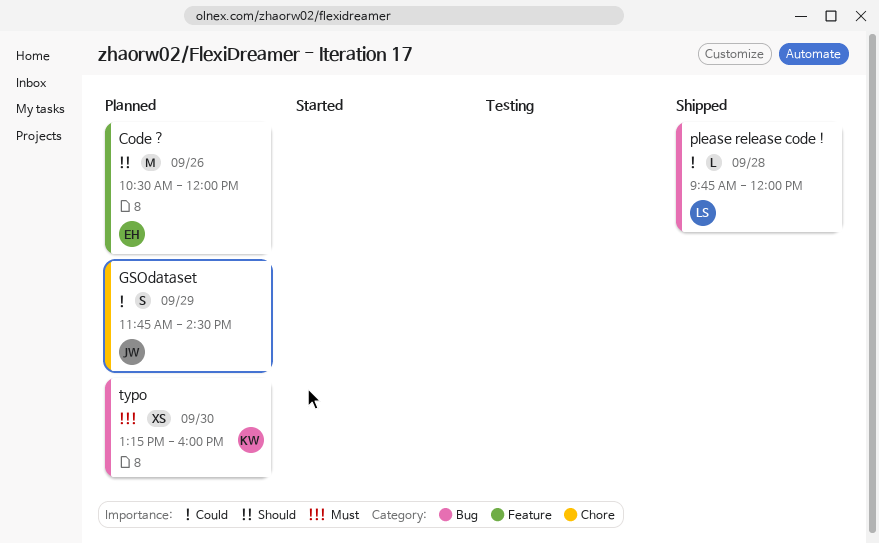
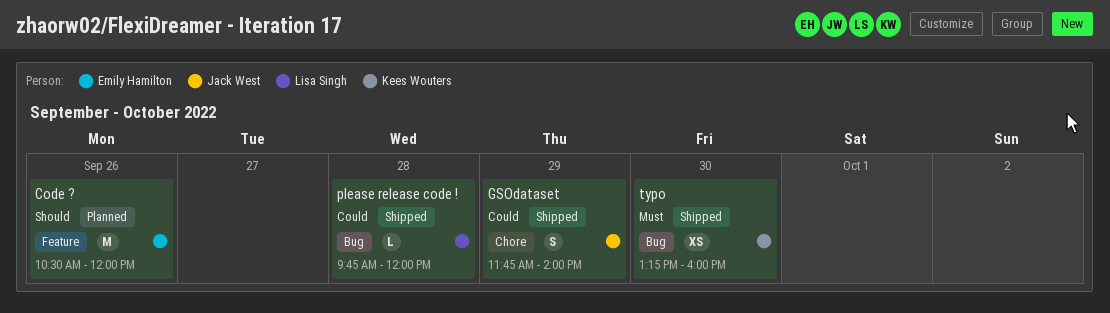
GSOdataset, status: Planned -> Shipped
GSOdataset, ends: 14:30 -> 14:00
typo, status: Planned -> Shipped

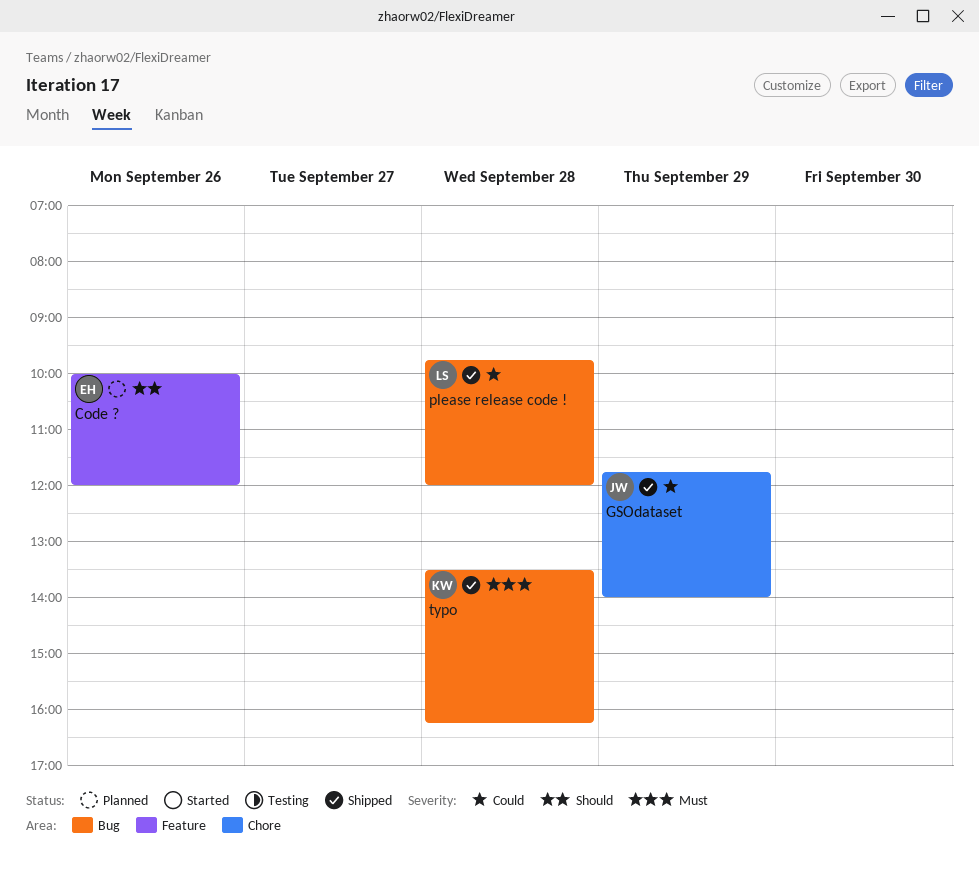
Code ?, begins: 10:30 -> 10:00
typo, day: Sep 30 -> Sep 28
typo, begins: 13:15 -> 13:30
typo, ends: 16:00 -> 16:15

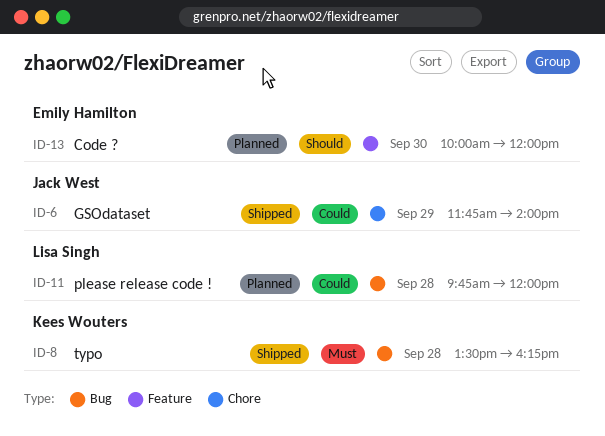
Code ?, day: Sep 26 -> Sep 30
please release code !, status: Shipped -> Planned

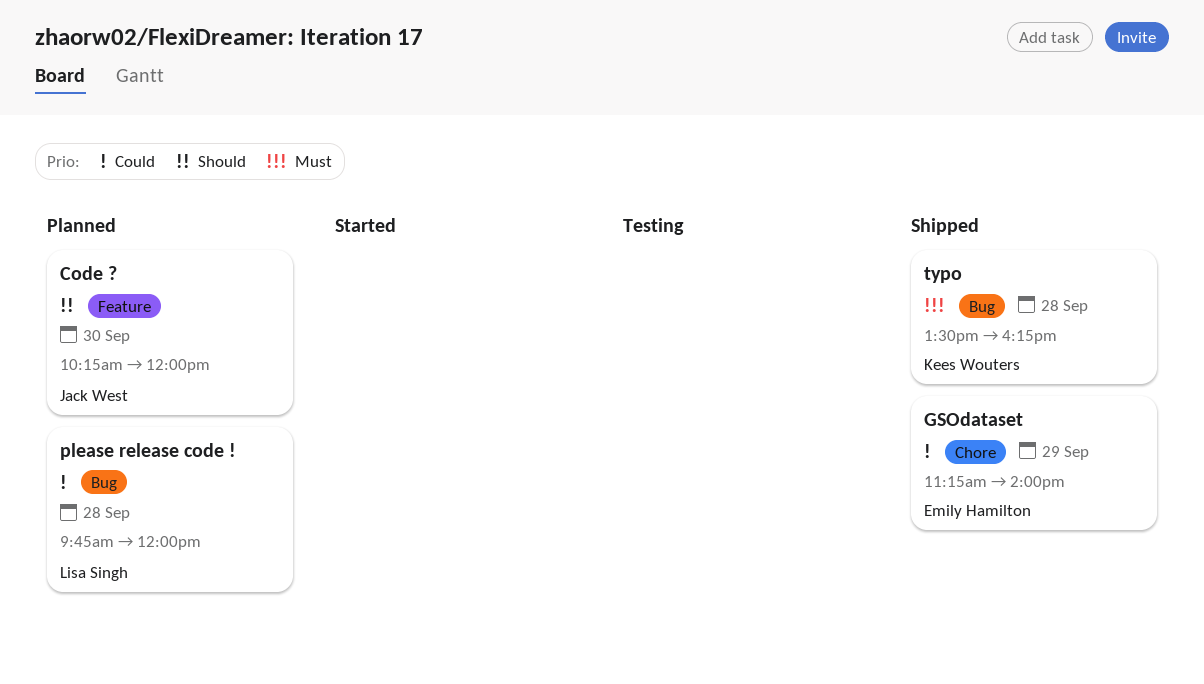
Code ?, owner: Emily Hamilton -> Jack West
Code ?, begins: 10:00 -> 10:15
GSOdataset, owner: Jack West -> Emily Hamilton
GSOdataset, begins: 11:45 -> 11:15

